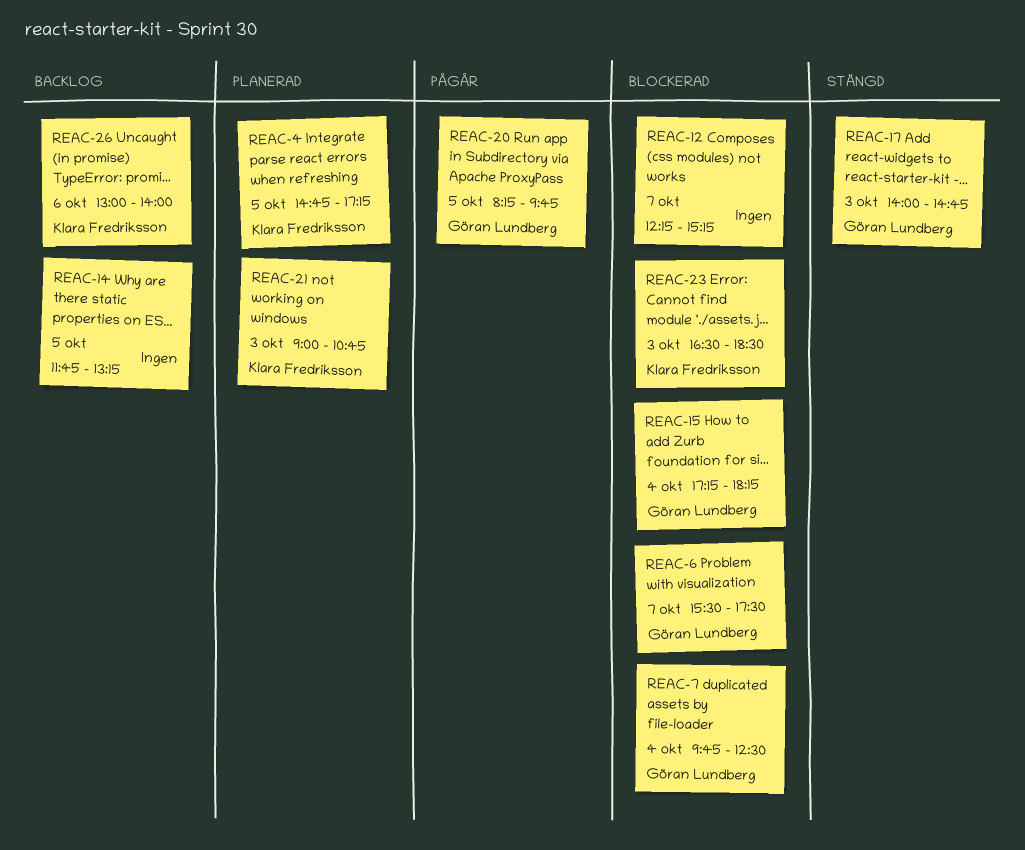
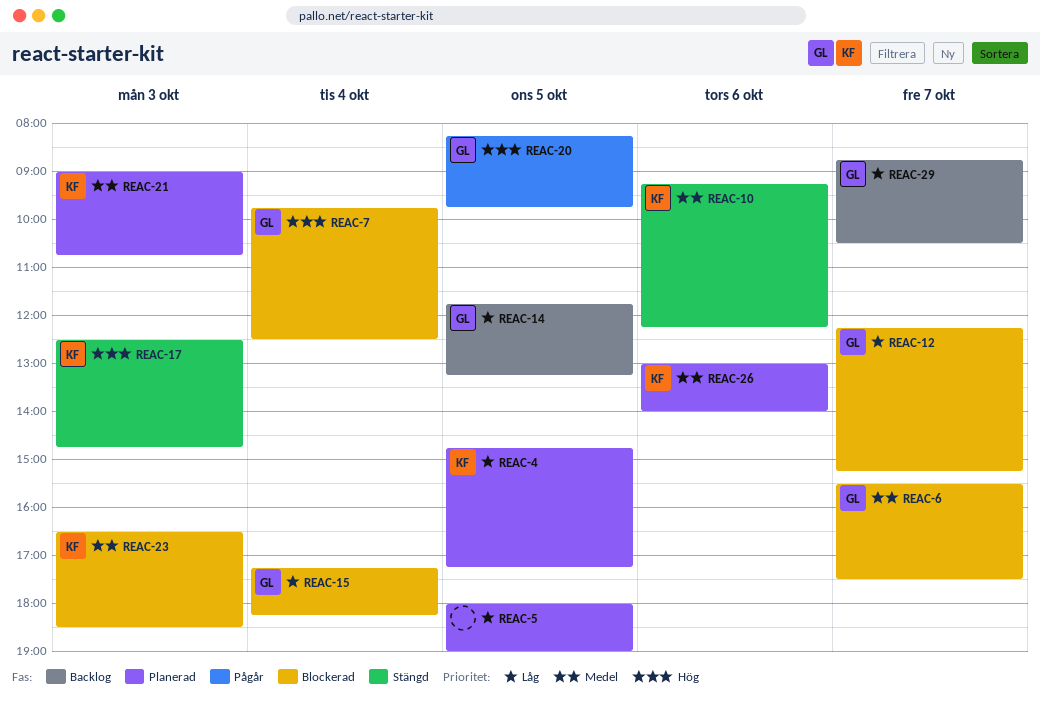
REAC-5: none -> present
REAC-10: none -> present
REAC-12, owner: none -> Göran Lundberg
REAC-14, owner: none -> Göran Lundberg
REAC-17, owner: Göran Lundberg -> Klara Fredriksson
REAC-17, begins: 14:00 -> 12:30
REAC-26, status: Backlog -> Planerad
REAC-29: none -> present

